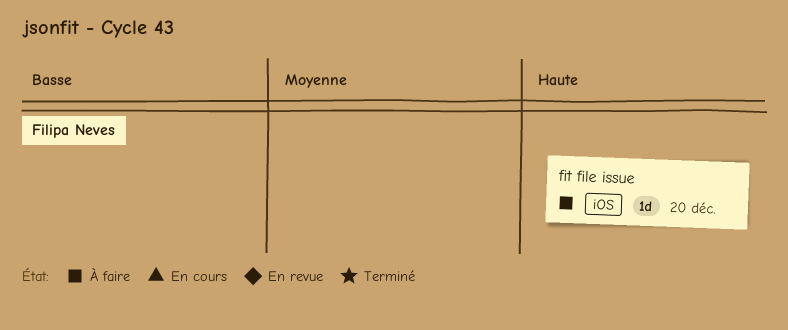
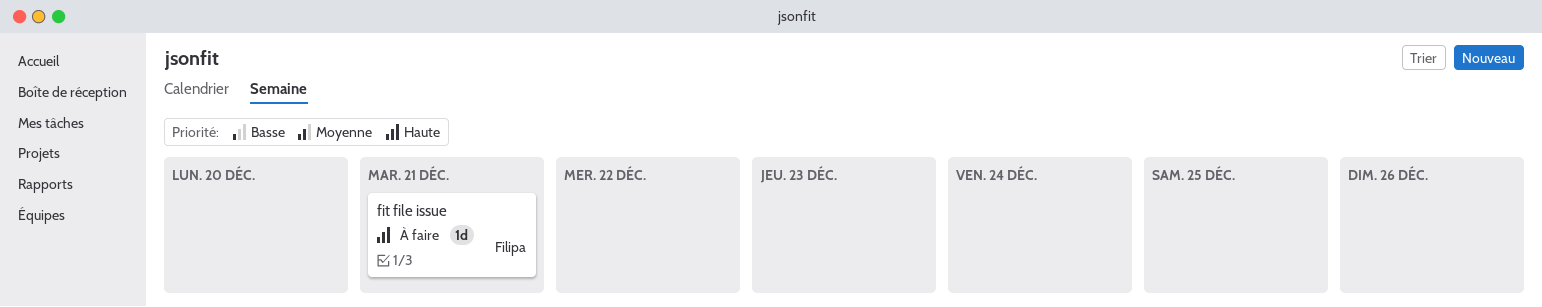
fit file issue, due: Dec 20 -> Dec 21

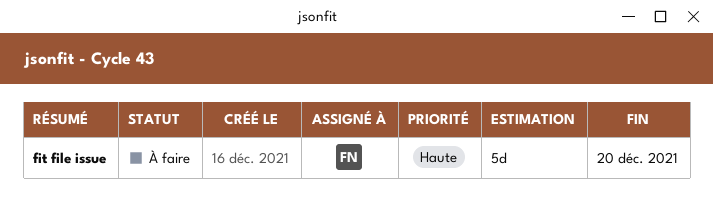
fit file issue, estimate: 1d -> 5d
fit file issue, due: Dec 21 -> Dec 20

